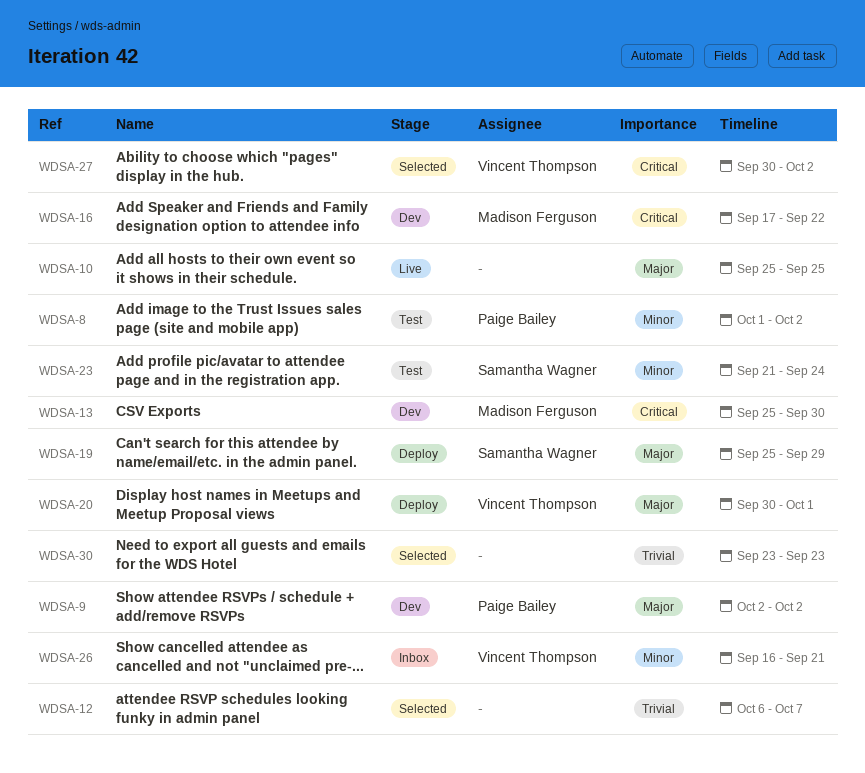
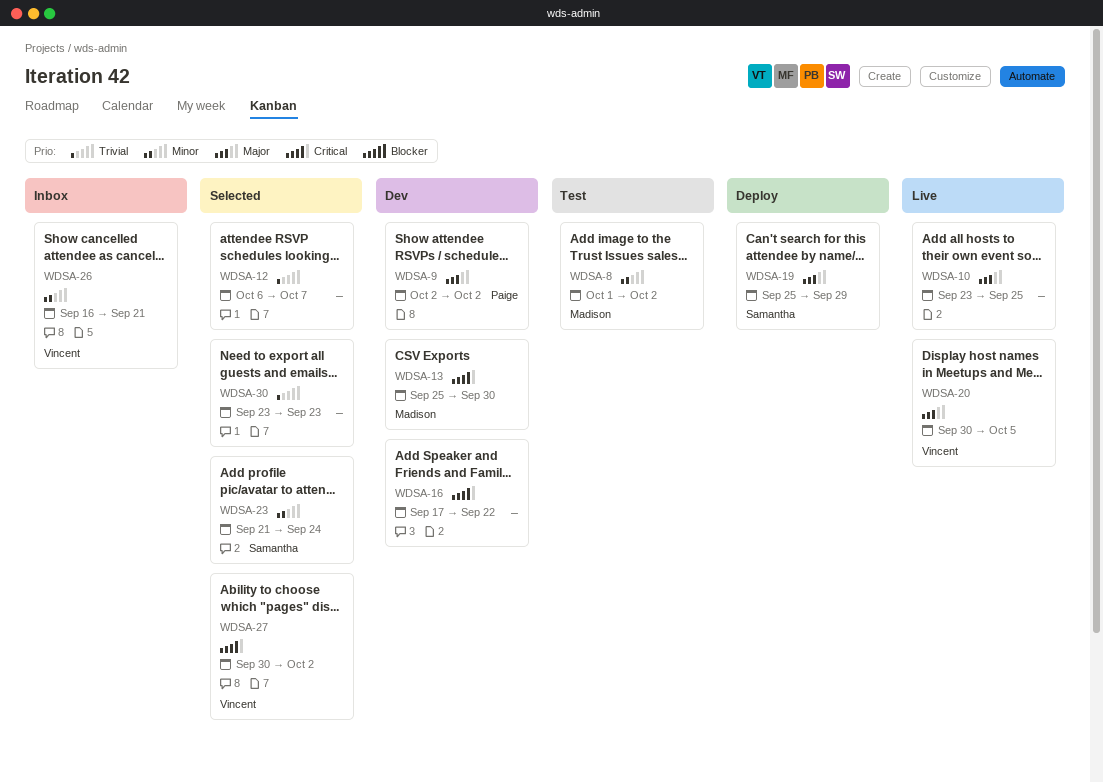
WDSA-8, owner: Paige Bailey -> Madison Ferguson
WDSA-10, start: Sep 25 -> Sep 23
WDSA-16, owner: Madison Ferguson -> none
WDSA-20, status: Deploy -> Live
WDSA-20, due: Oct 1 -> Oct 5
WDSA-23, status: Test -> Selected

